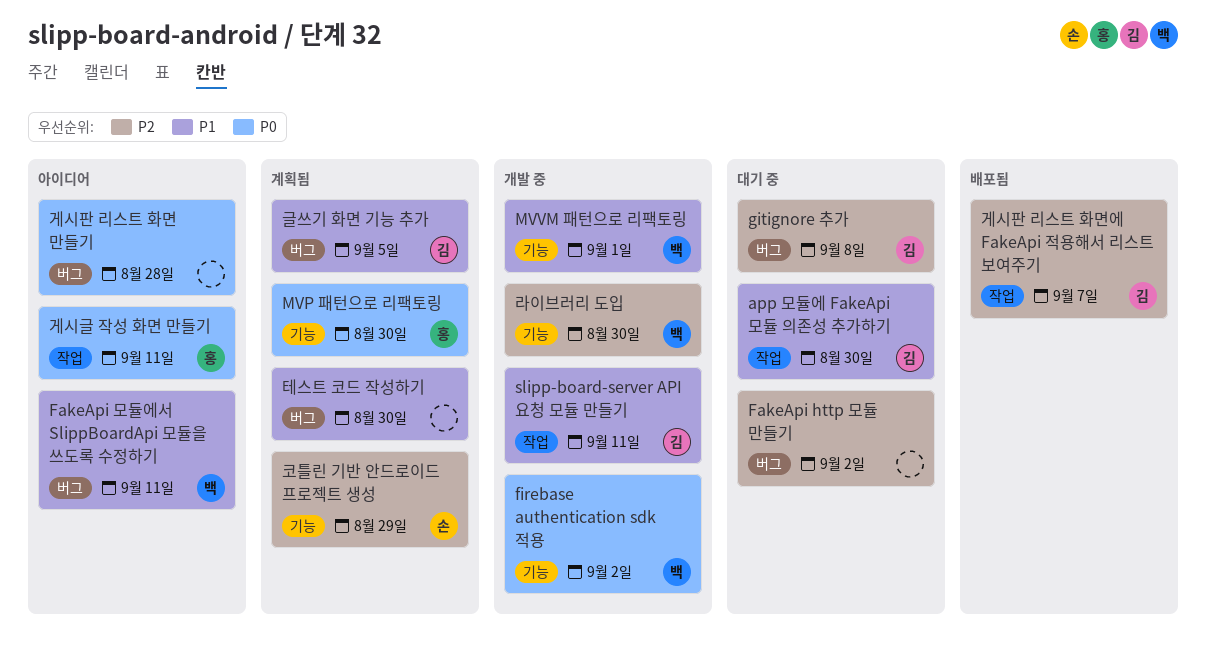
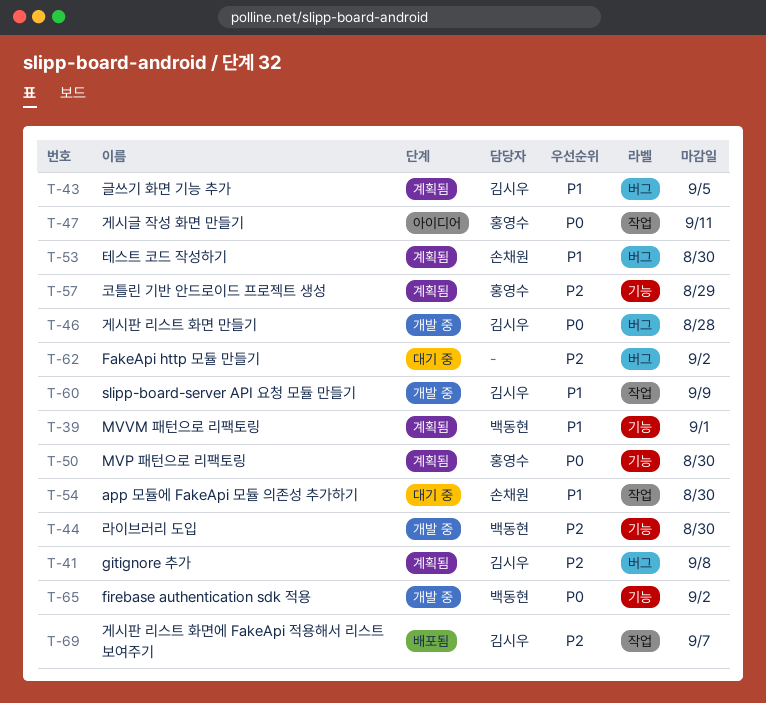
app 모듈에 FakeApi 모듈 의존성 추가하기, owner: 김시우 -> 손채원
FakeApi 모듈에서 SlippBoardApi 모듈을 쓰도록 수정하기: present -> none
gitignore 추가, status: 대기 중 -> 계획됨
MVVM 패턴으로 리팩토링, status: 개발 중 -> 계획됨
slipp-board-server API 요청 모듈 만들기, due: Sep 11 -> Sep 9
게시판 리스트 화면 만들기, status: 아이디어 -> 개발 중
게시판 리스트 화면 만들기, owner: none -> 김시우
코틀린 기반 안드로이드 프로젝트 생성, owner: 손채원 -> 홍영수
테스트 코드 작성하기, owner: none -> 손채원

